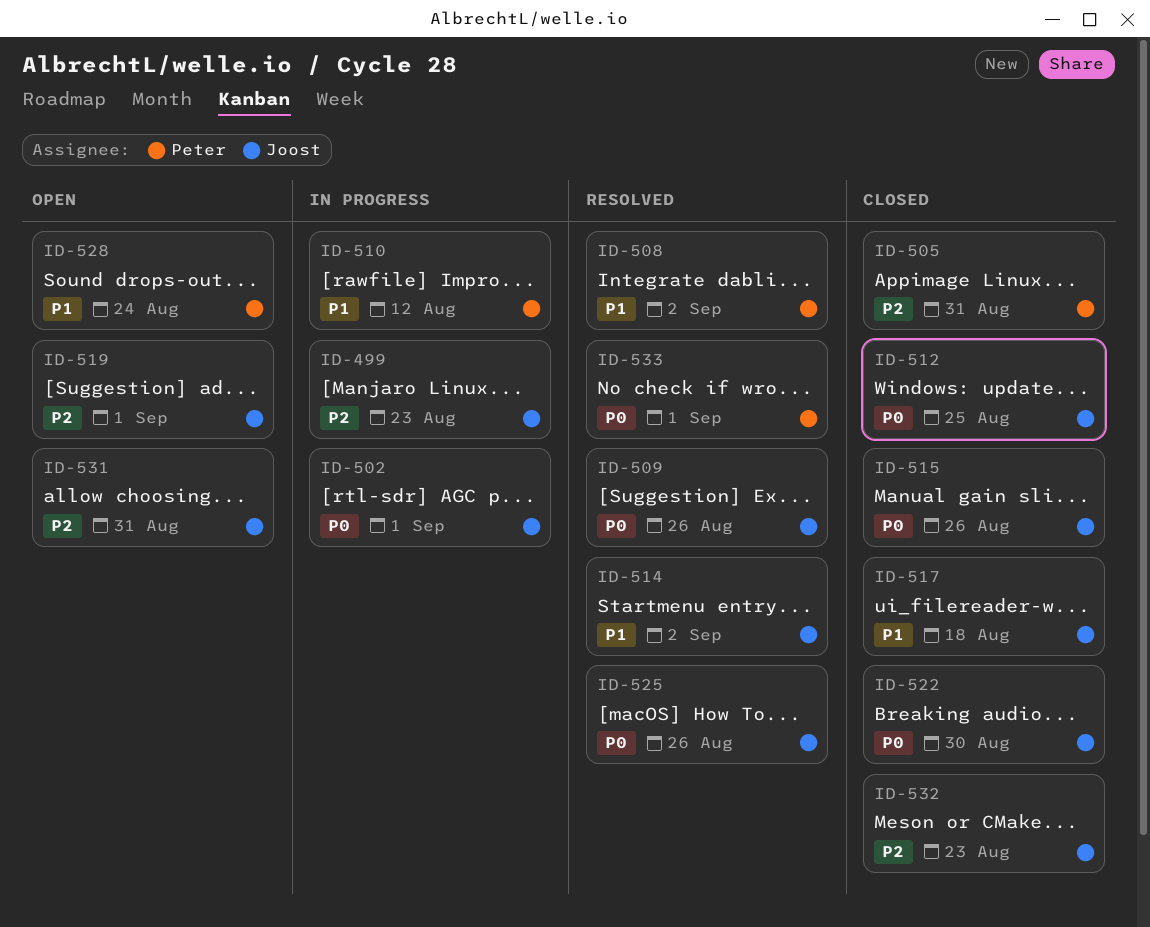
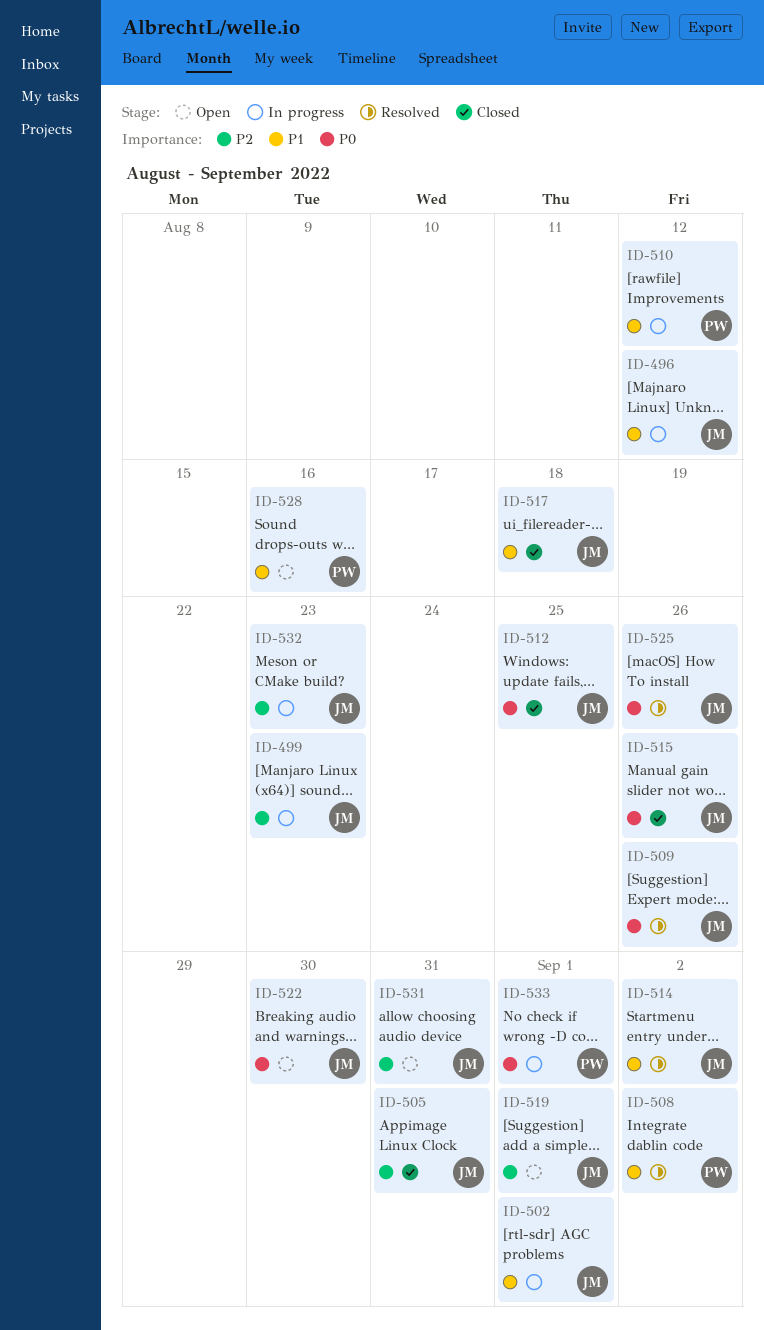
ID-496: none -> present
ID-502, priority: P0 -> P1
ID-505, owner: Peter -> Joost
ID-522, status: Closed -> Open
ID-528, due: Aug 24 -> Aug 16
ID-532, status: Closed -> In progress
ID-533, status: Resolved -> In progress

